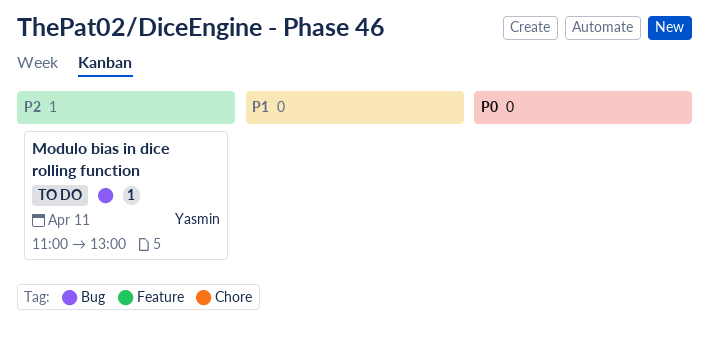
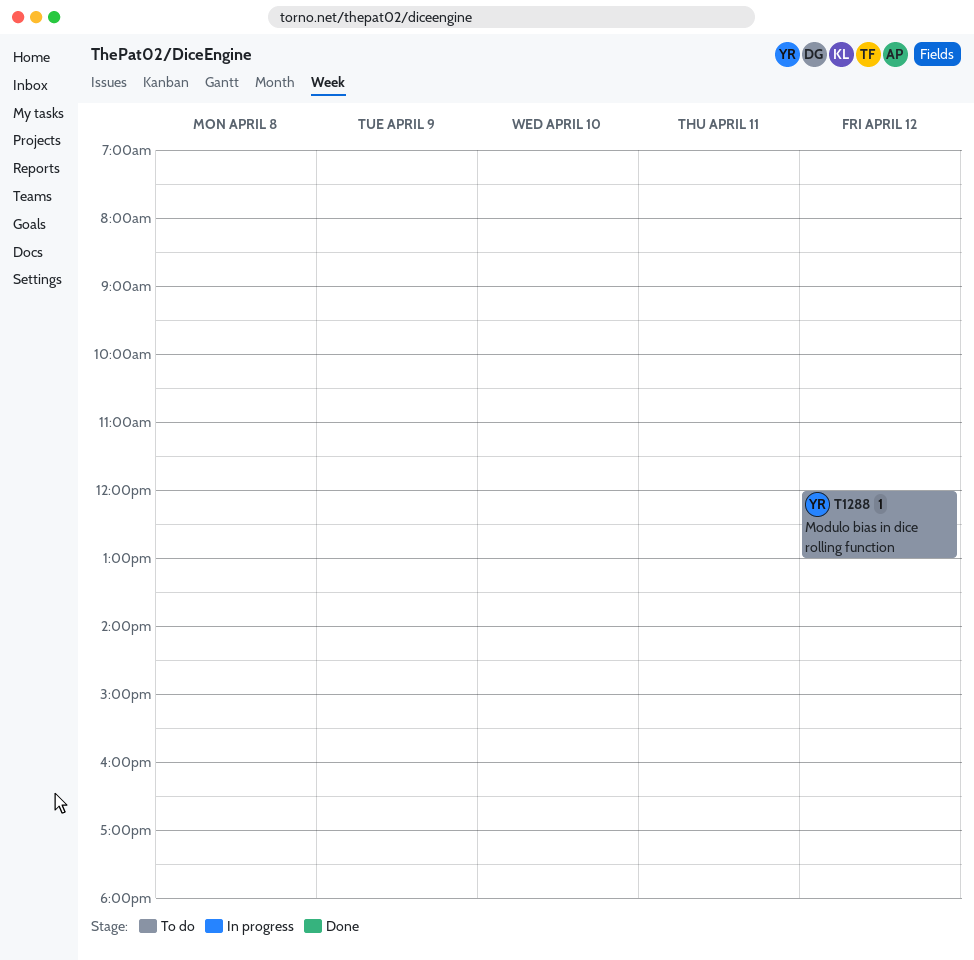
Modulo bias in dice rolling function, day: Apr 11 -> Apr 12
Modulo bias in dice rolling function, begins: 11:00 -> 12:00

